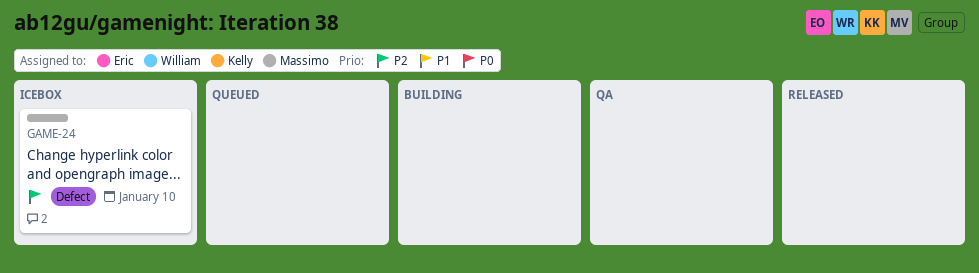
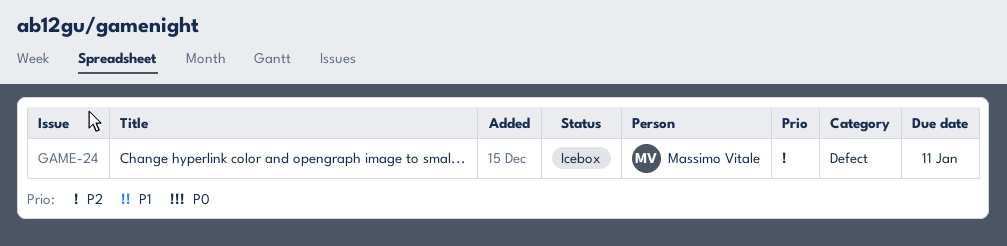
GAME-24, due: Jan 10 -> Jan 11

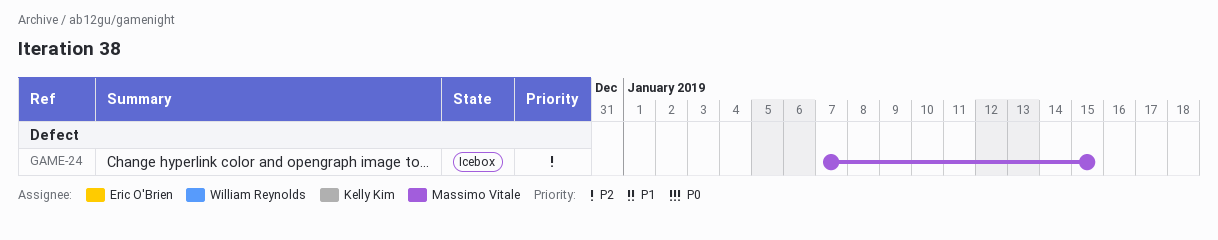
GAME-24, due: Jan 11 -> Jan 15

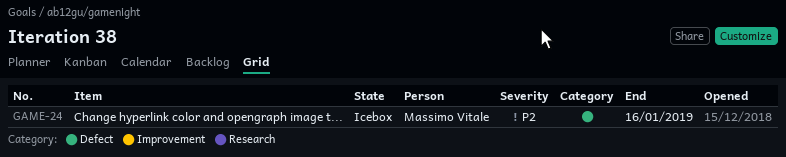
GAME-24, due: Jan 15 -> Jan 16

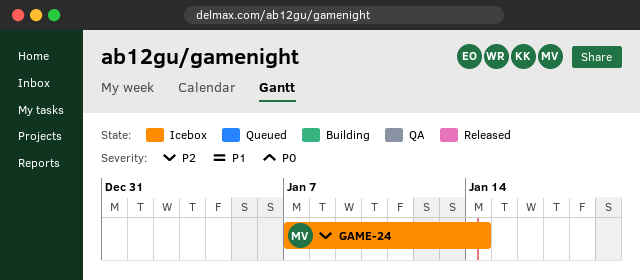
GAME-24, due: Jan 16 -> Jan 14

